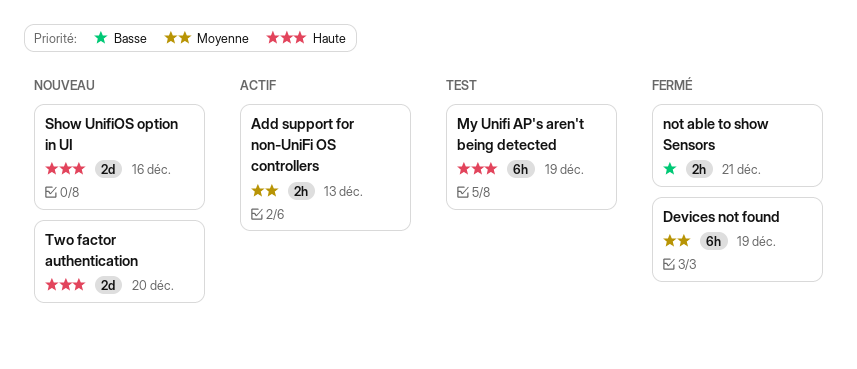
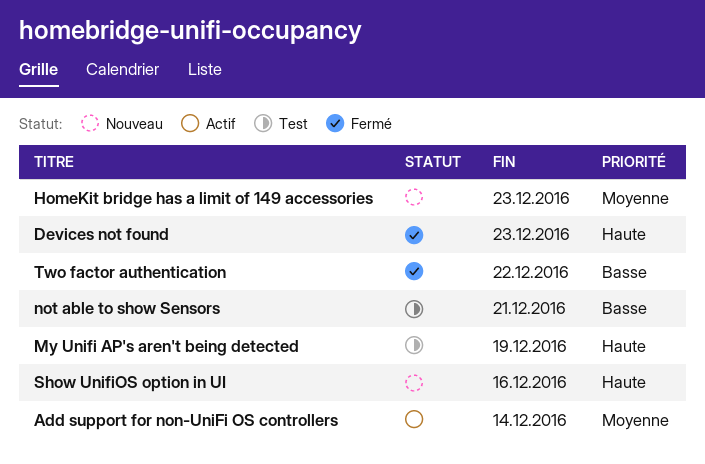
Add support for non-UniFi OS controllers, due: Dec 13 -> Dec 14
Devices not found, priority: Moyenne -> Haute
Devices not found, due: Dec 19 -> Dec 23
HomeKit bridge has a limit of 149 accessories: none -> present
not able to show Sensors, status: Fermé -> Test
Two factor authentication, status: Nouveau -> Fermé
Two factor authentication, priority: Haute -> Basse
Two factor authentication, due: Dec 20 -> Dec 22

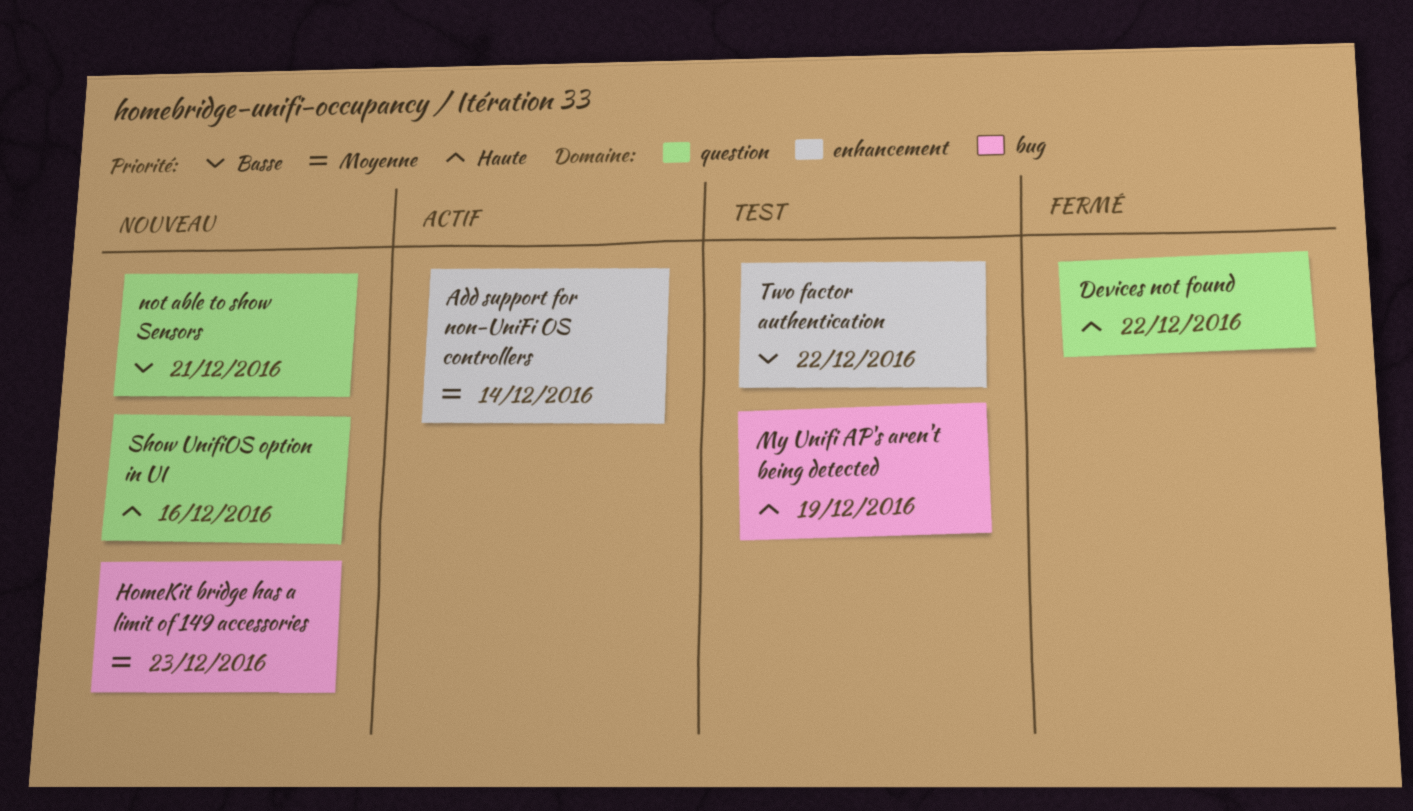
Devices not found, due: Dec 23 -> Dec 22
not able to show Sensors, status: Test -> Nouveau
Two factor authentication, status: Fermé -> Test

